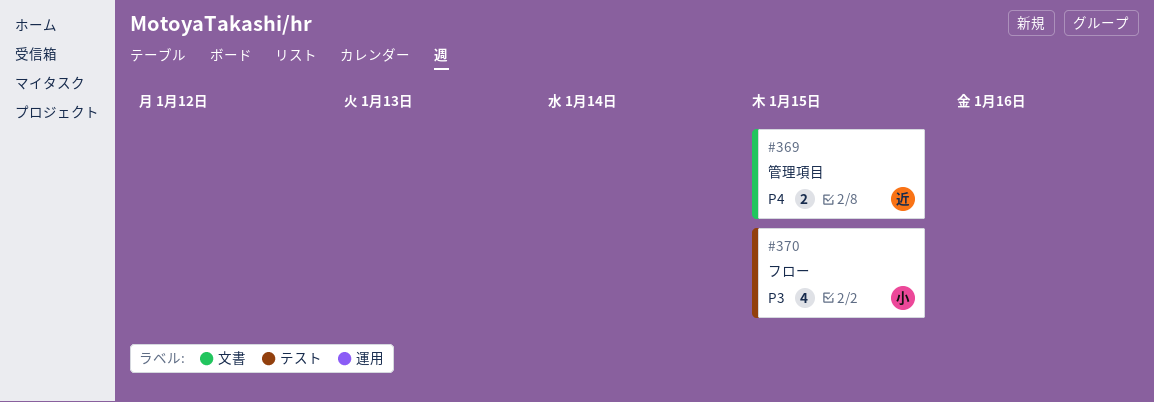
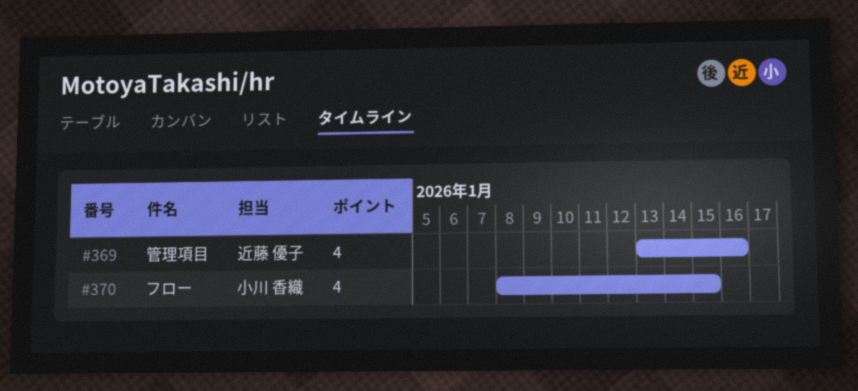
#369, estimate: 2 -> 4
#369, due: Jan 15 -> Jan 16

